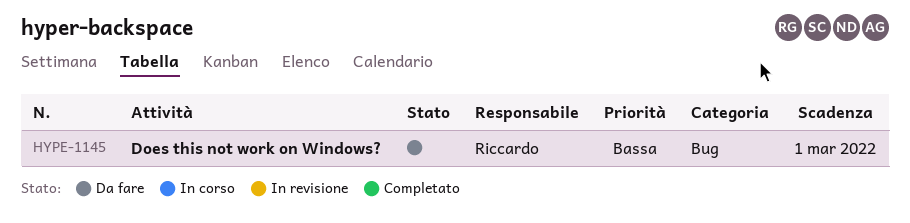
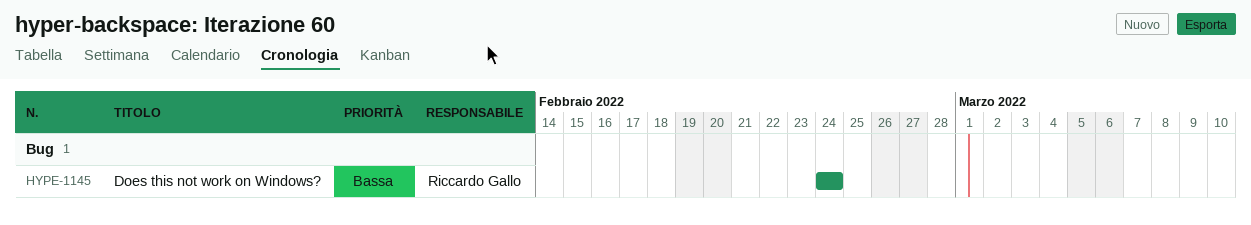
HYPE-1145, due: Mar 1 -> Feb 24

